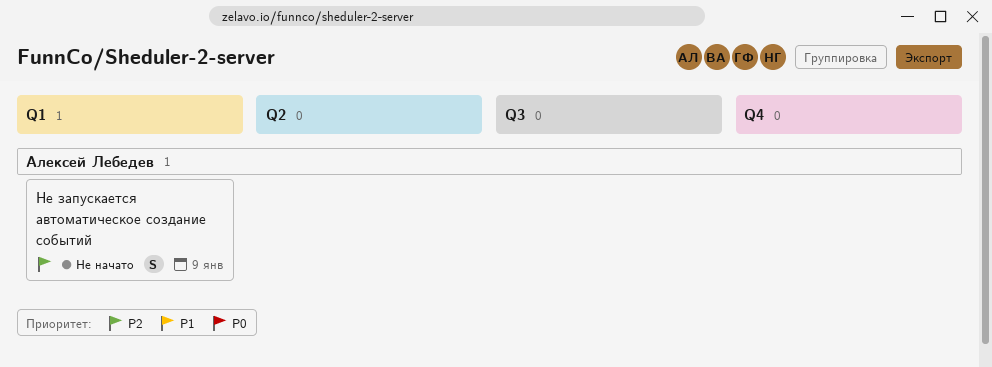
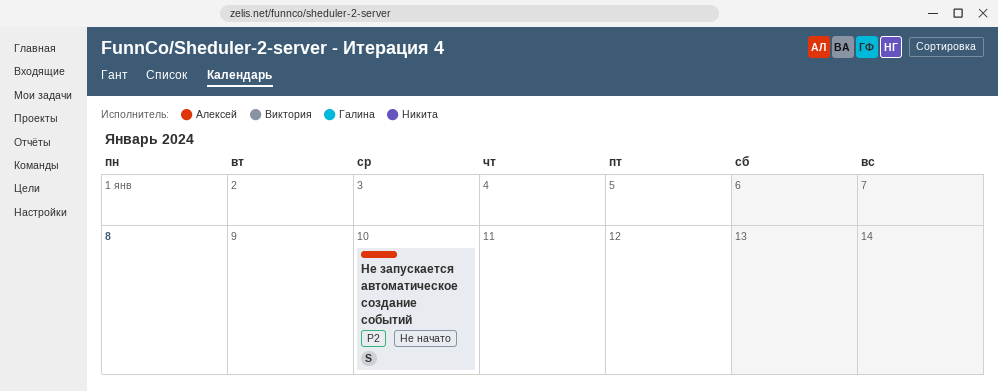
Не запускается автоматическое создание событий, due: Jan 9 -> Jan 10

